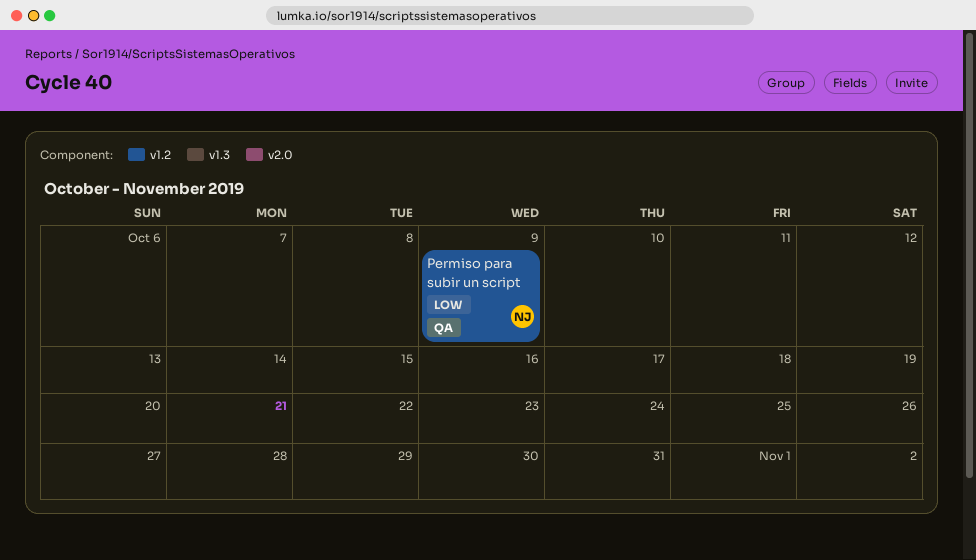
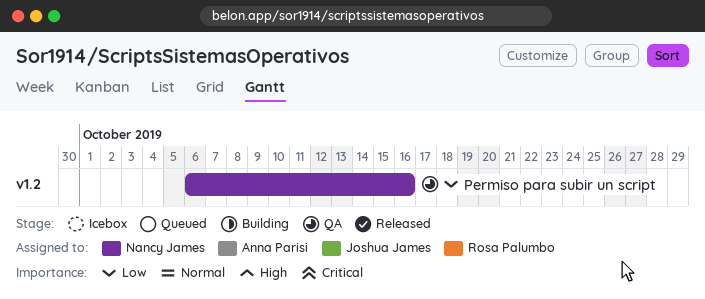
Permiso para subir un script, due: Oct 9 -> Oct 16

